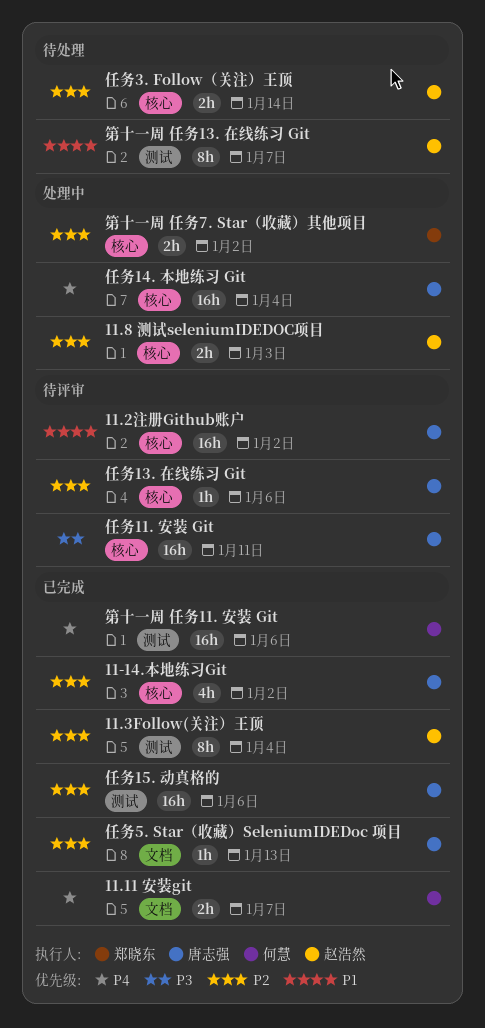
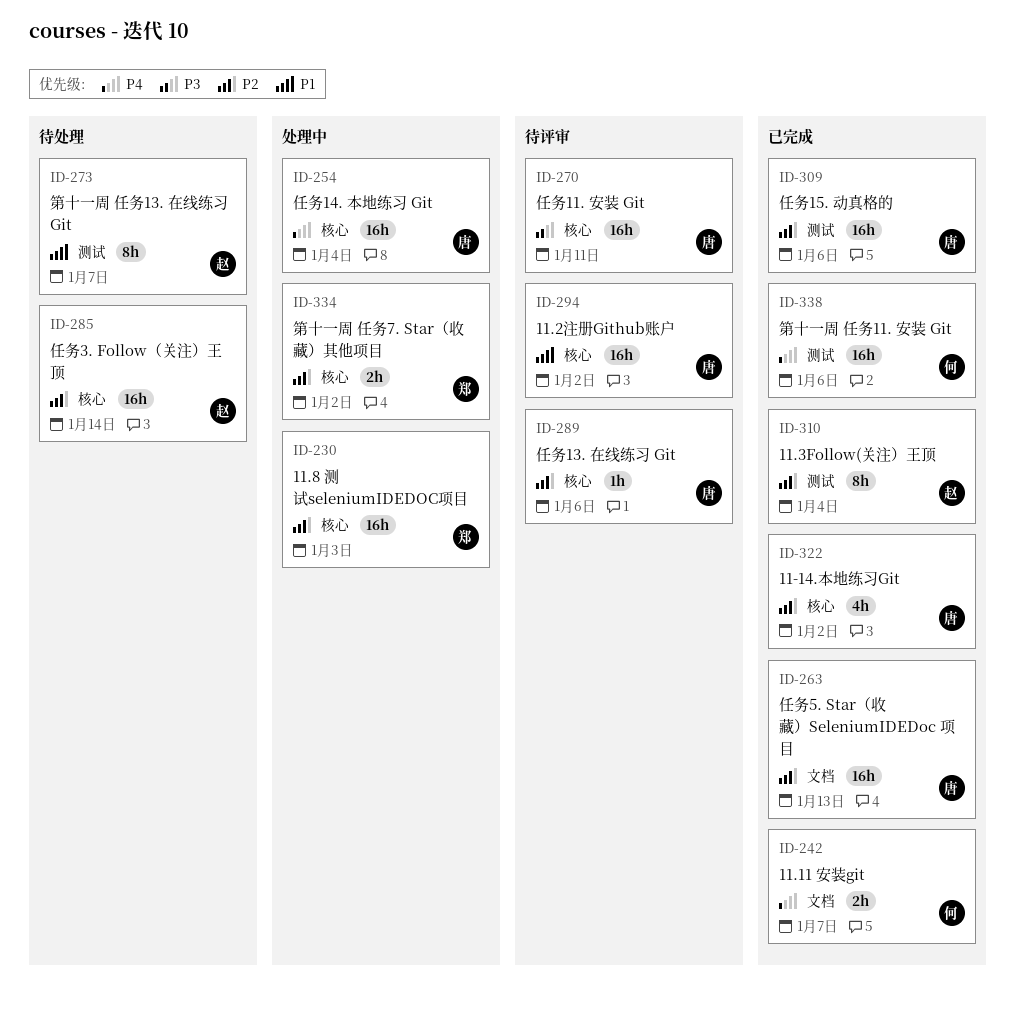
11.8 测试seleniumIDEDOC项目, owner: 赵浩然 -> 郑晓东
11.8 测试seleniumIDEDOC项目, estimate: 2h -> 16h
任务3. Follow（关注）王顶, estimate: 2h -> 16h
任务5. Star（收藏）SeleniumIDEDoc 项目, estimate: 1h -> 16h

